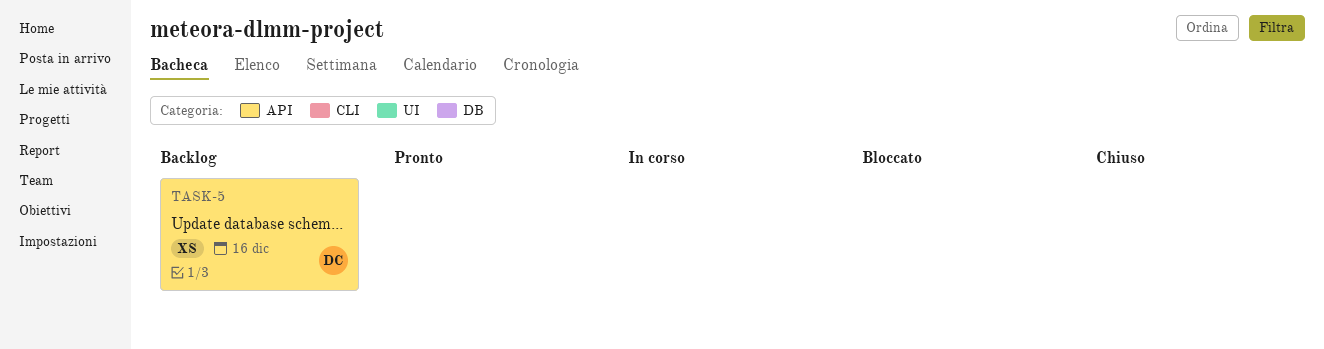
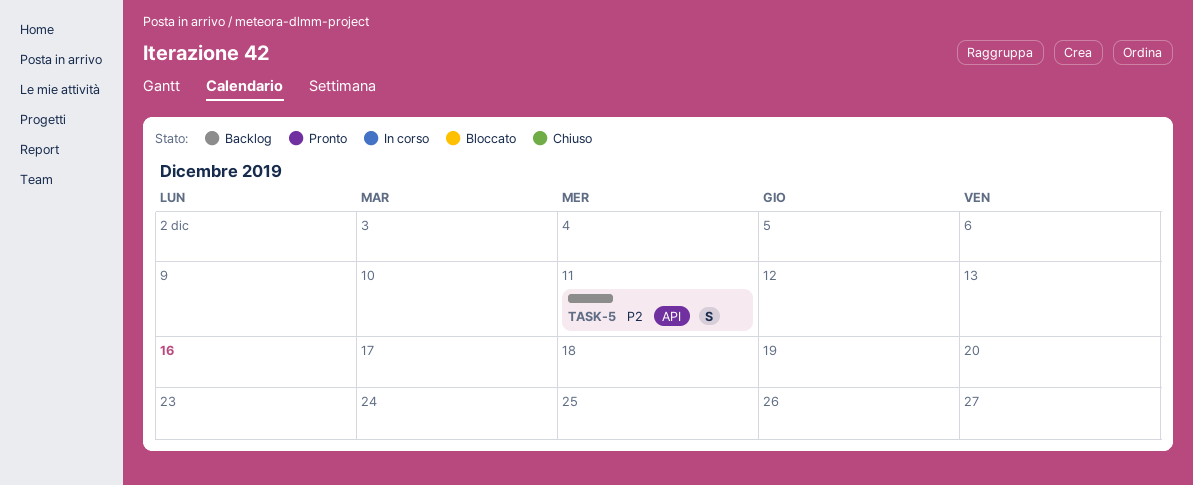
TASK-5, estimate: XS -> S
TASK-5, due: Dec 16 -> Dec 11

